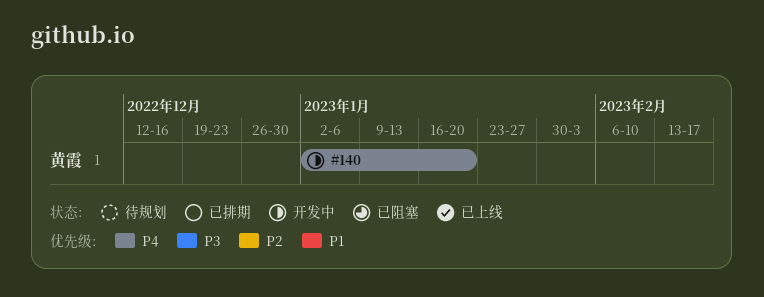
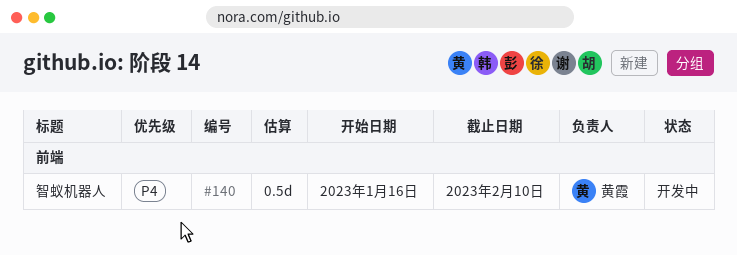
#140, start: Jan 2 -> Jan 16
#140, due: Jan 20 -> Feb 10

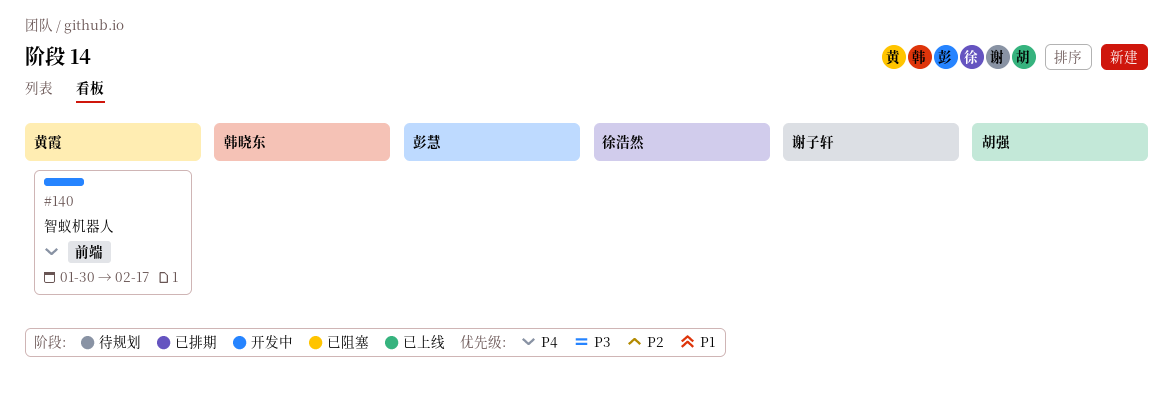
#140, start: Jan 16 -> Jan 30
#140, due: Feb 10 -> Feb 17

